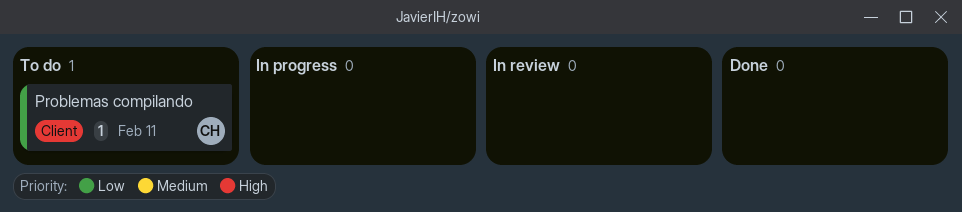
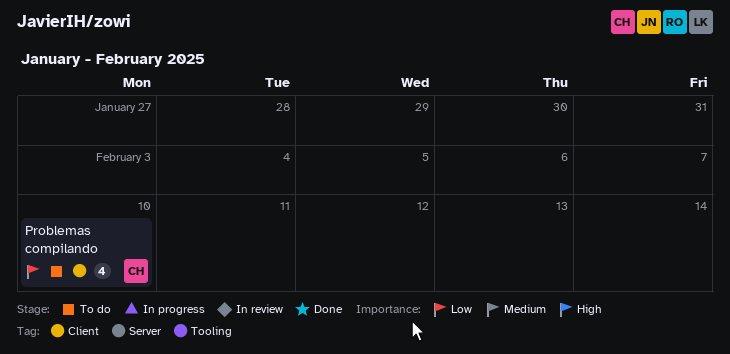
Problemas compilando, estimate: 1 -> 4
Problemas compilando, due: Feb 11 -> Feb 10

